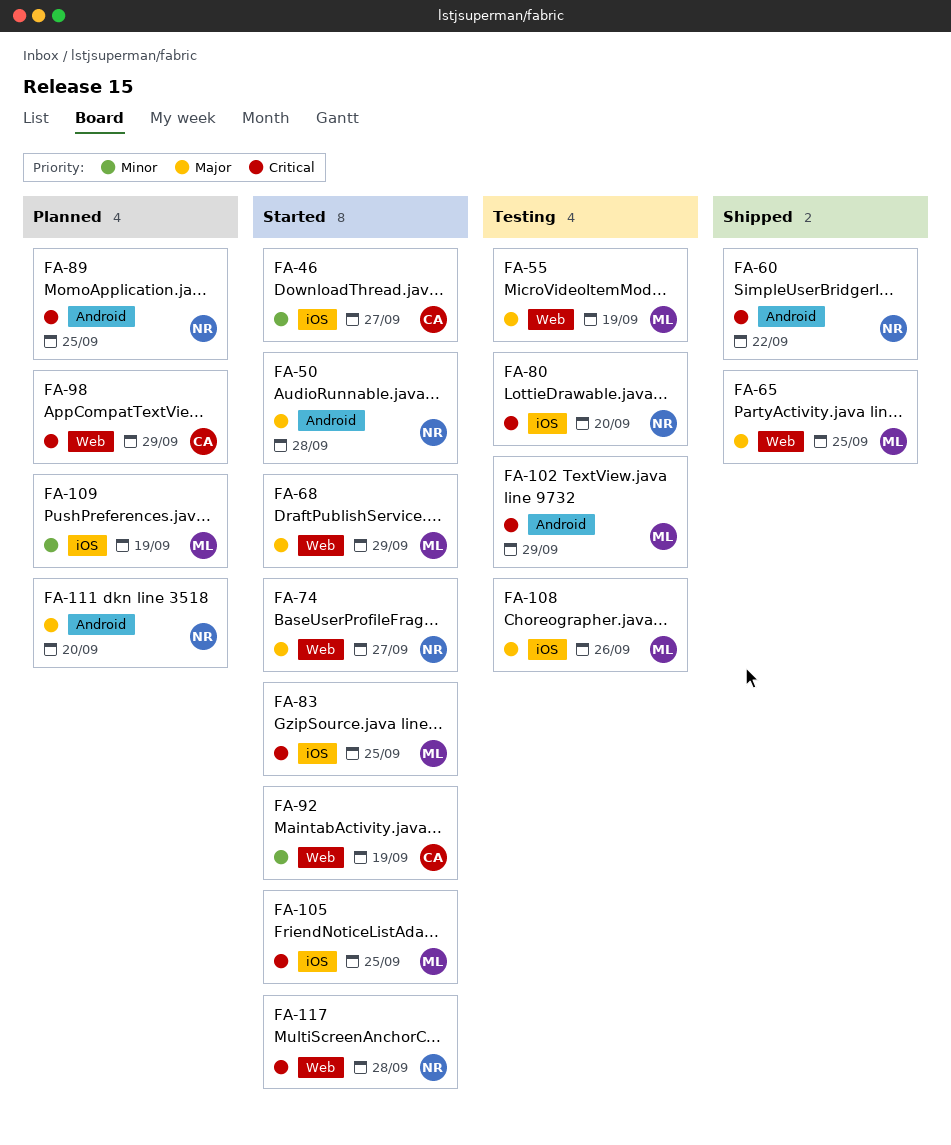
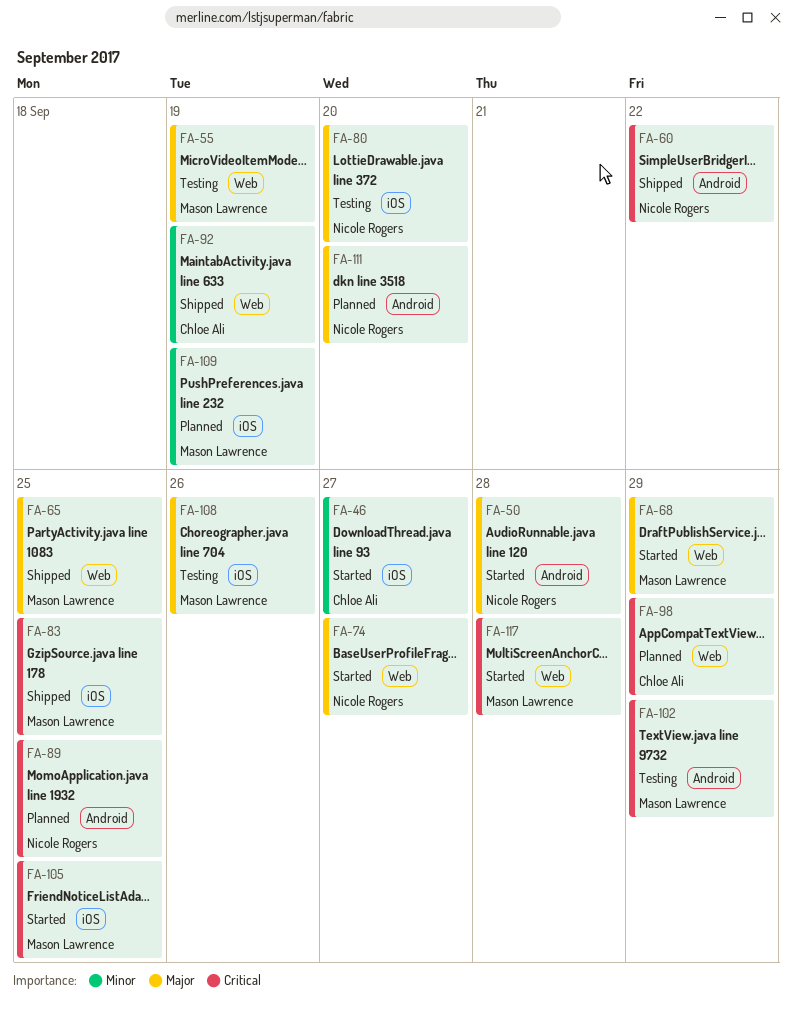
FA-80, priority: Critical -> Major
FA-83, status: Started -> Shipped
FA-92, status: Started -> Shipped
FA-117, owner: Nicole Rogers -> Mason Lawrence

